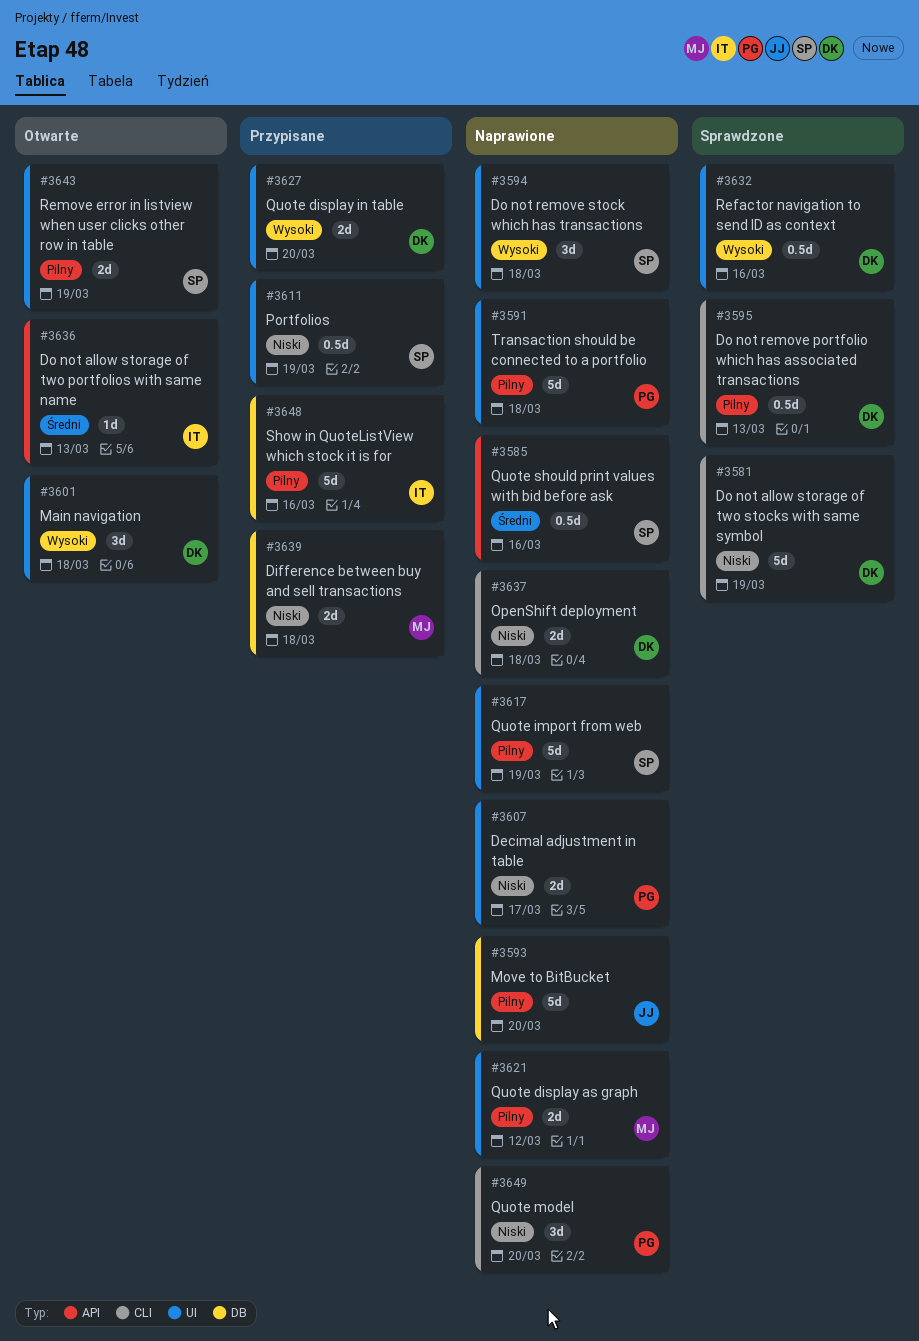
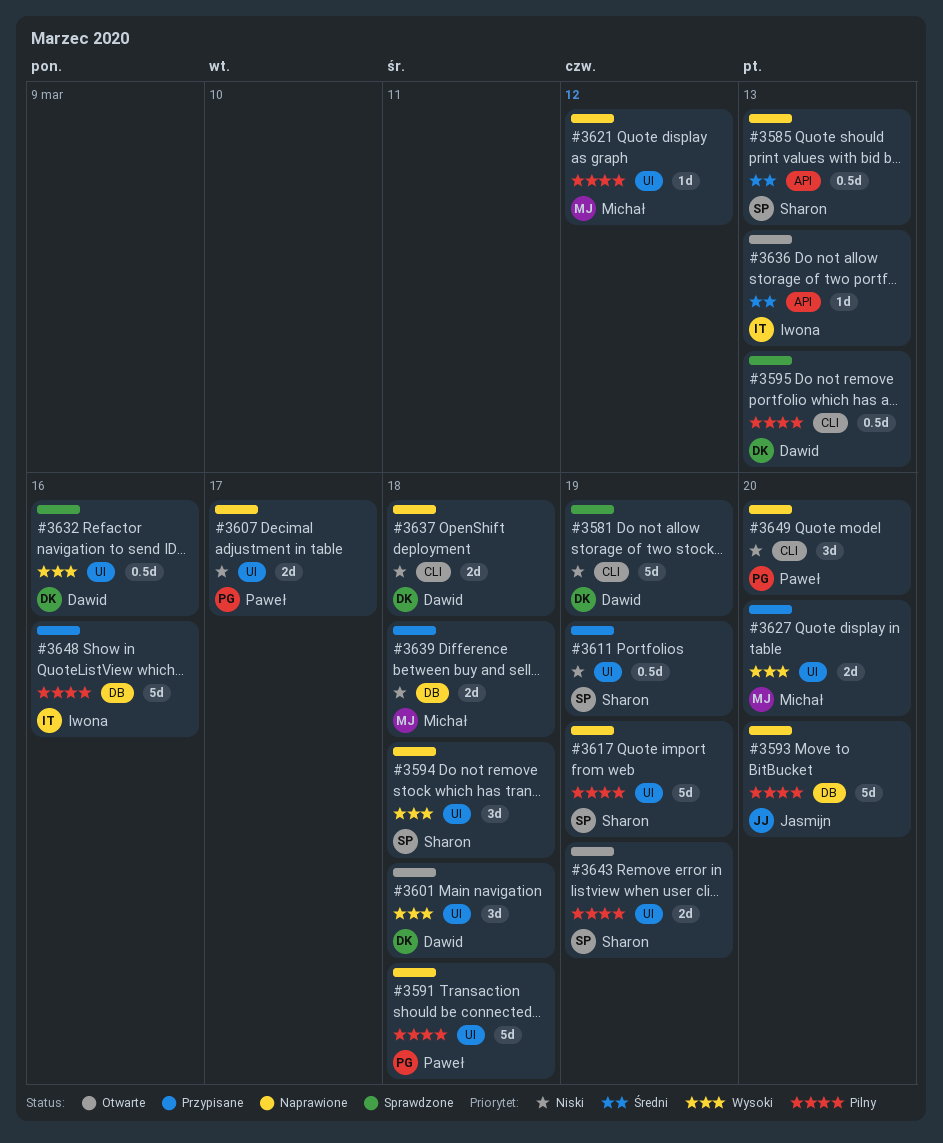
#3585, due: Mar 16 -> Mar 13
#3621, estimate: 2d -> 1d
#3627, owner: Dawid -> Michał

